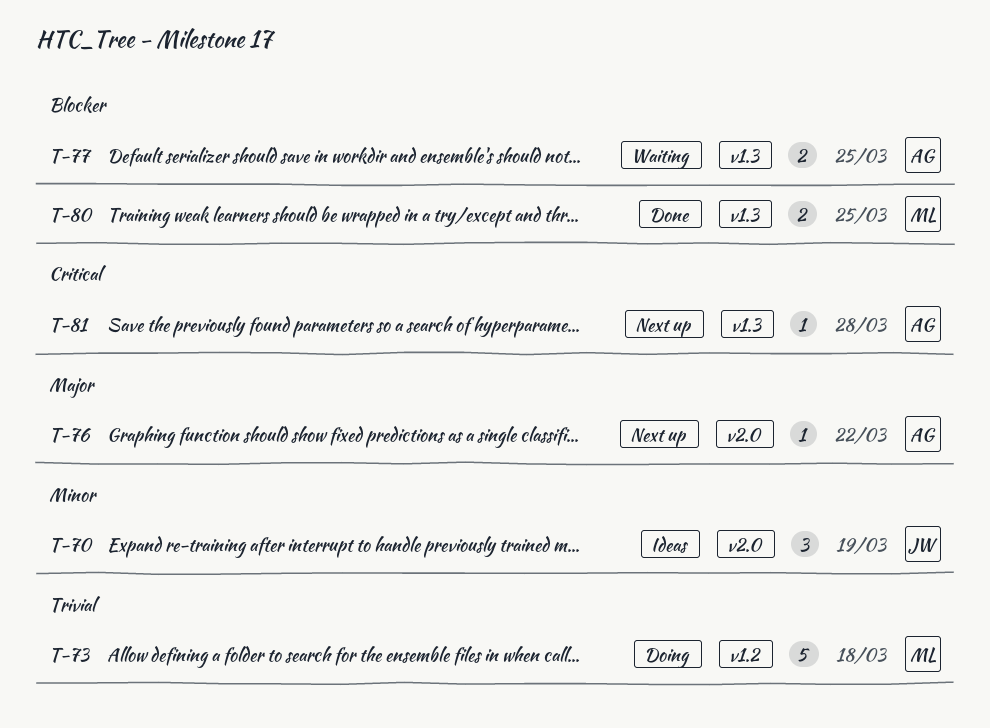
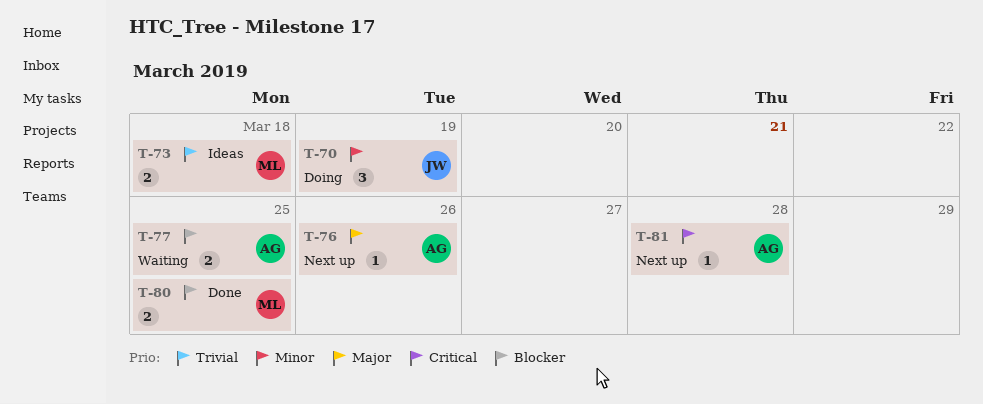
T-70, status: Ideas -> Doing
T-73, status: Doing -> Ideas
T-73, estimate: 5 -> 2
T-76, due: Mar 22 -> Mar 26

